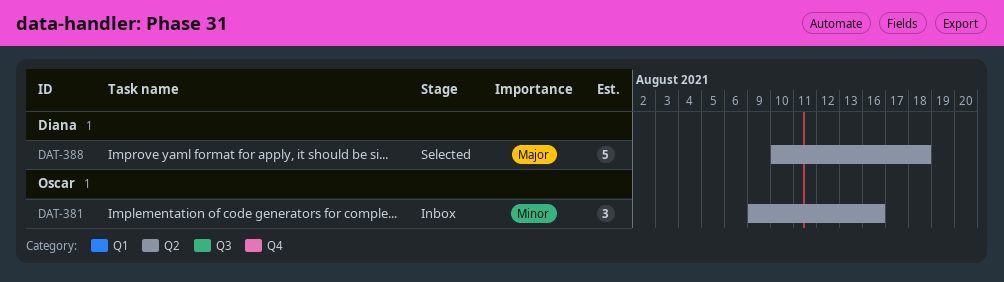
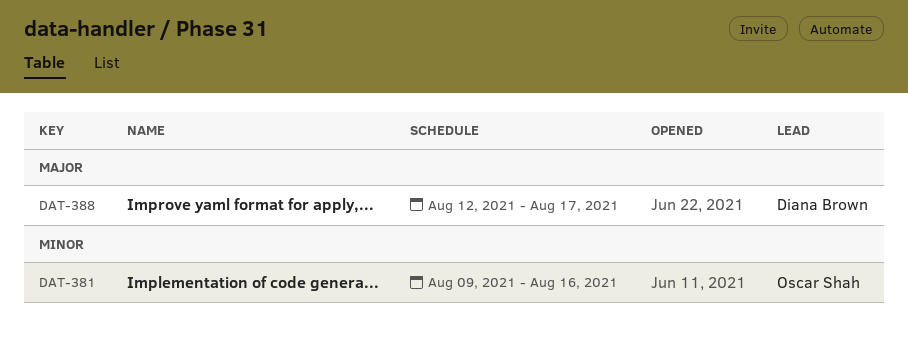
DAT-388, start: Aug 10 -> Aug 12
DAT-388, due: Aug 18 -> Aug 17

